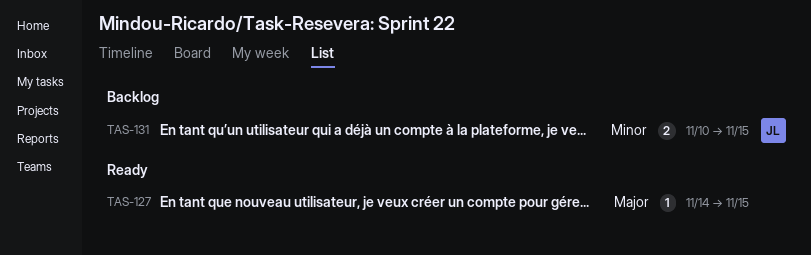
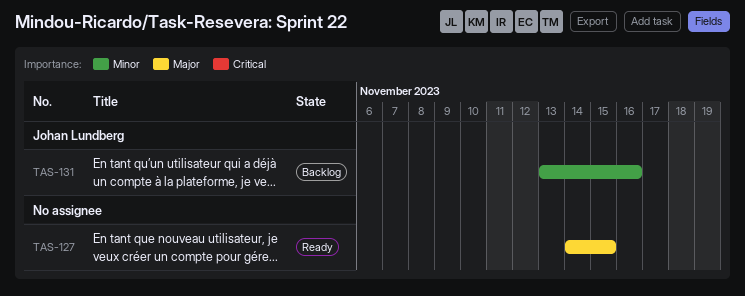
TAS-131, start: Nov 10 -> Nov 13
TAS-131, due: Nov 15 -> Nov 16

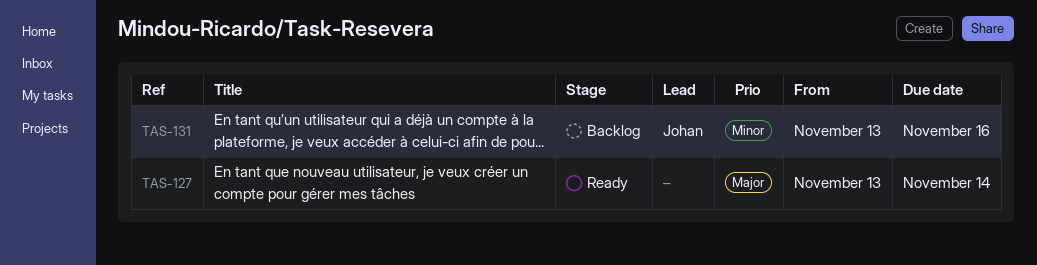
TAS-127, start: Nov 14 -> Nov 13
TAS-127, due: Nov 15 -> Nov 14

